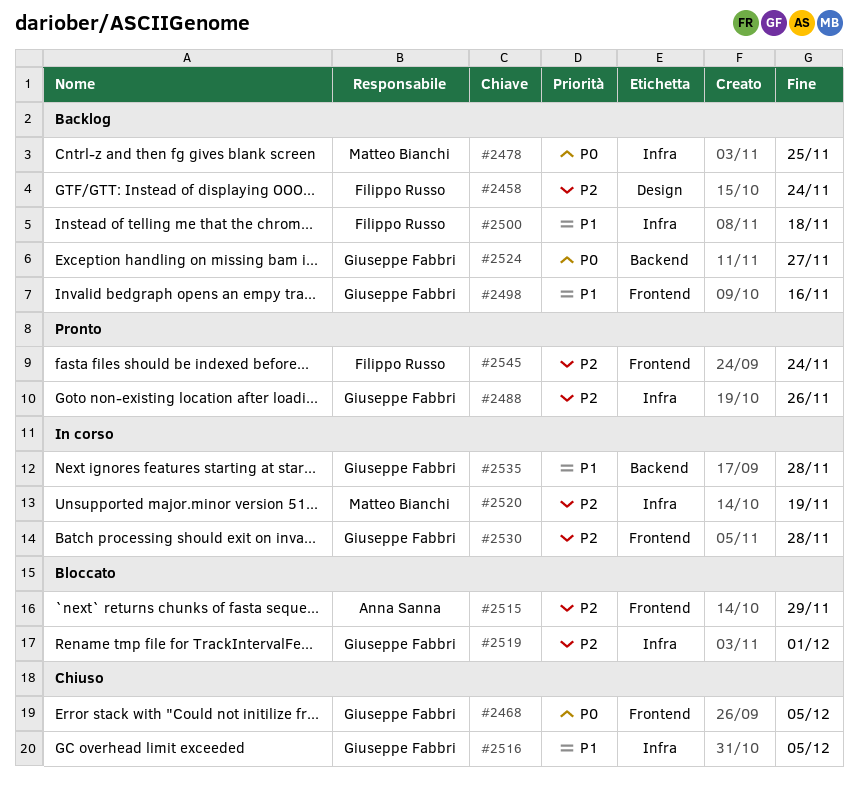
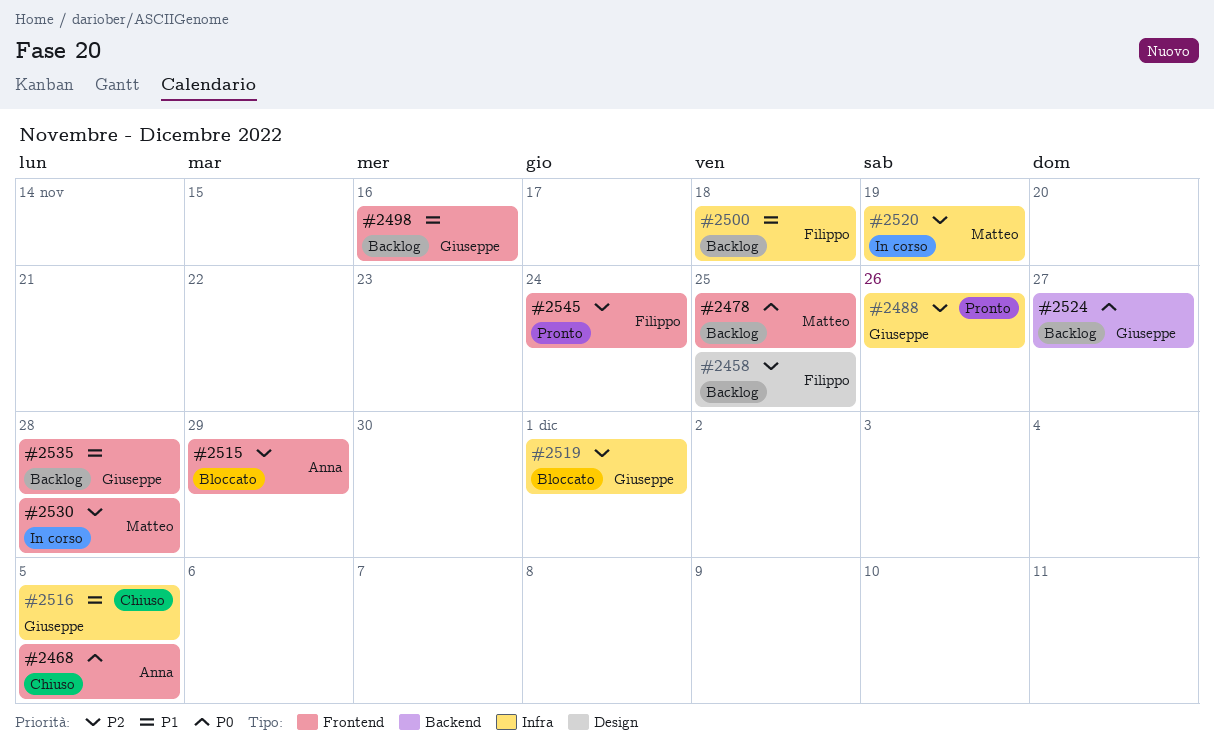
#2458, due: Nov 24 -> Nov 25
#2468, owner: Giuseppe Fabbri -> Anna Sanna
#2478, label: Infra -> Frontend
#2530, owner: Giuseppe Fabbri -> Matteo Bianchi
#2535, status: In corso -> Backlog
#2535, label: Backend -> Frontend

